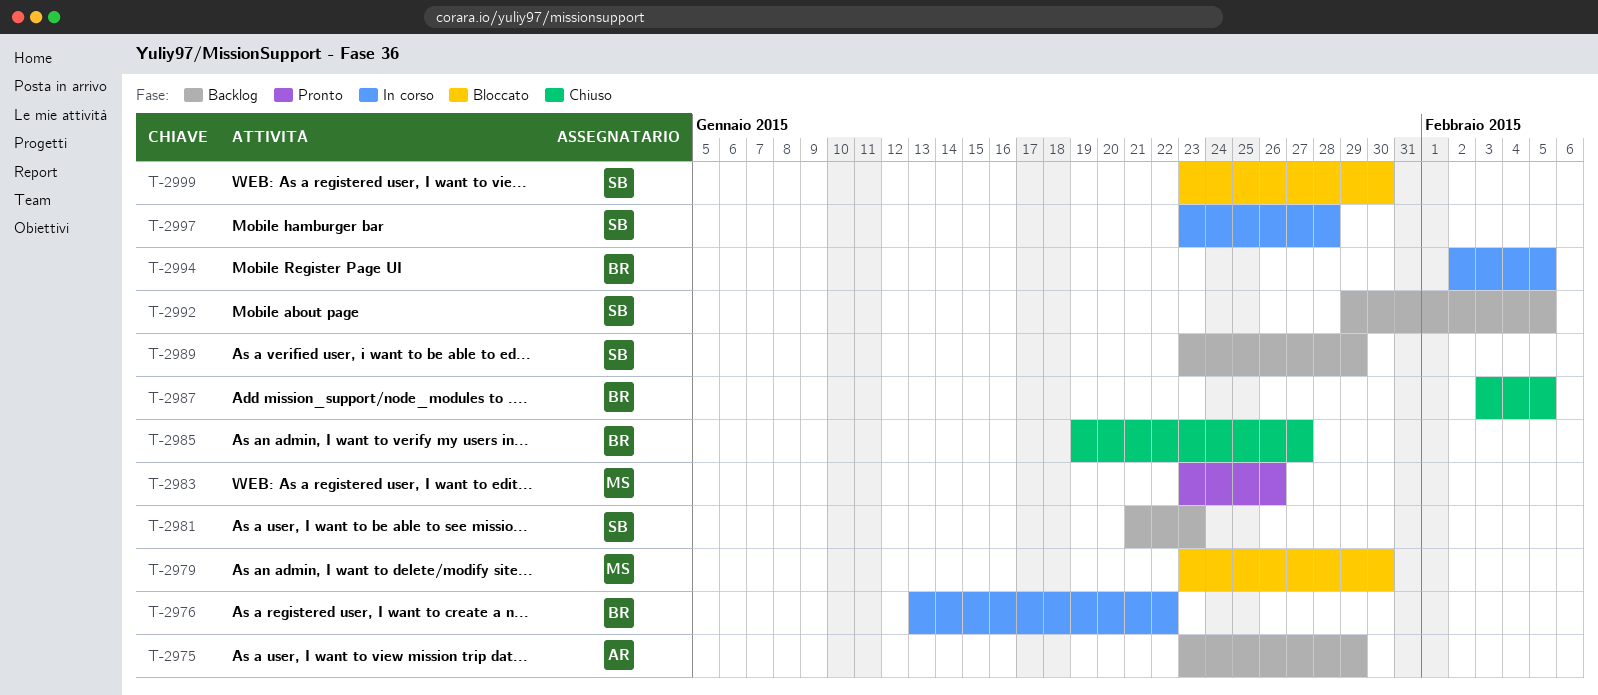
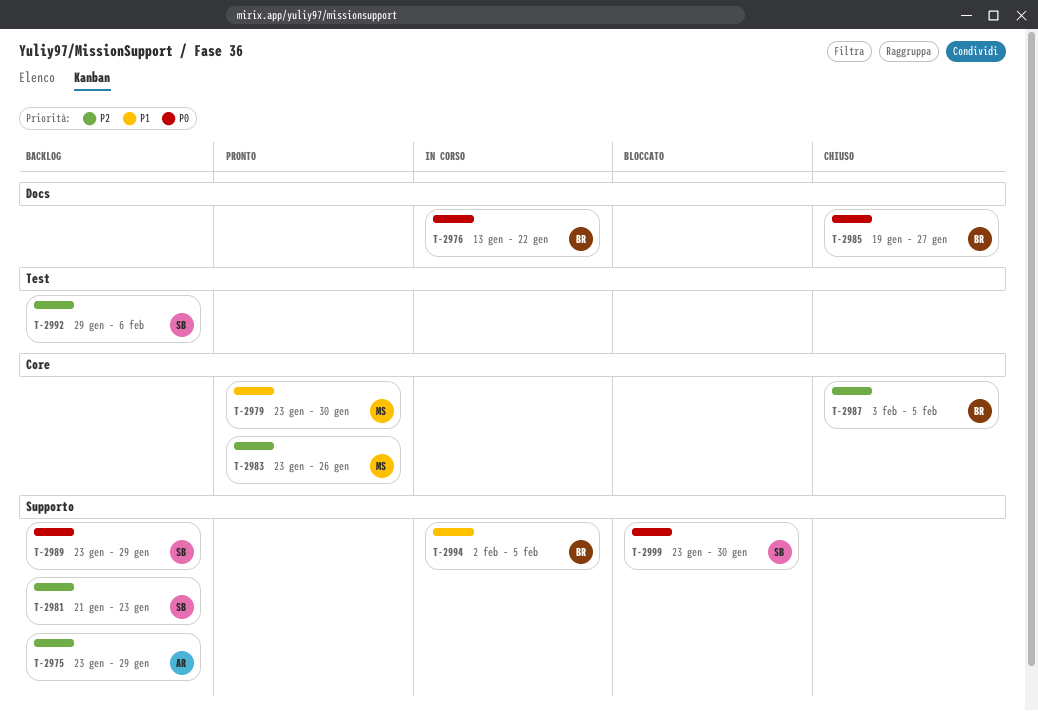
T-2979, status: Bloccato -> Pronto
T-2992, due: Feb 5 -> Feb 6
T-2997: present -> none

